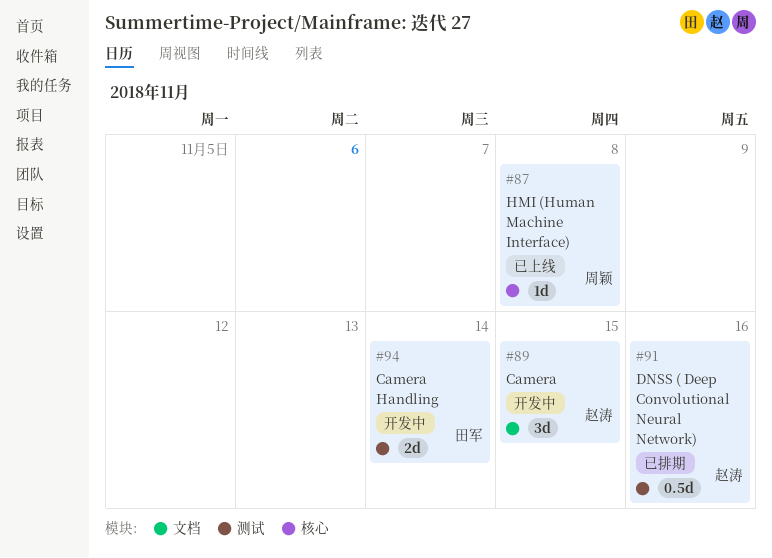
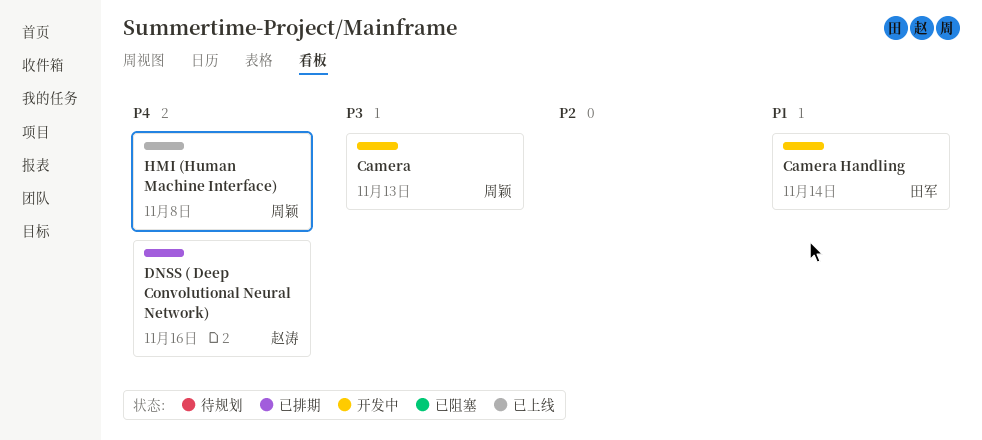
Camera, owner: 赵涛 -> 周颖
Camera, due: Nov 15 -> Nov 13

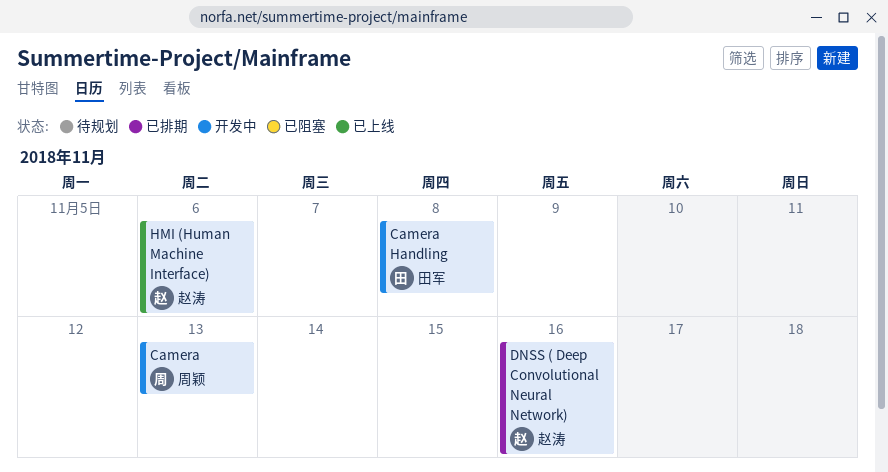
Camera Handling, due: Nov 14 -> Nov 8
HMI (Human Machine Interface), owner: 周颖 -> 赵涛
HMI (Human Machine Interface), due: Nov 8 -> Nov 6

